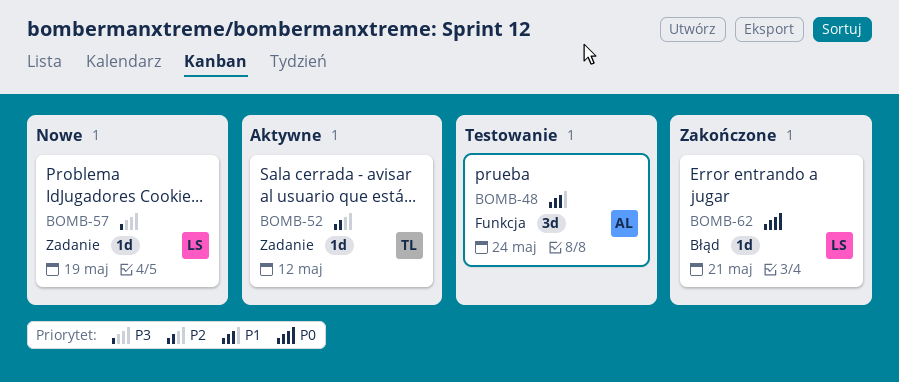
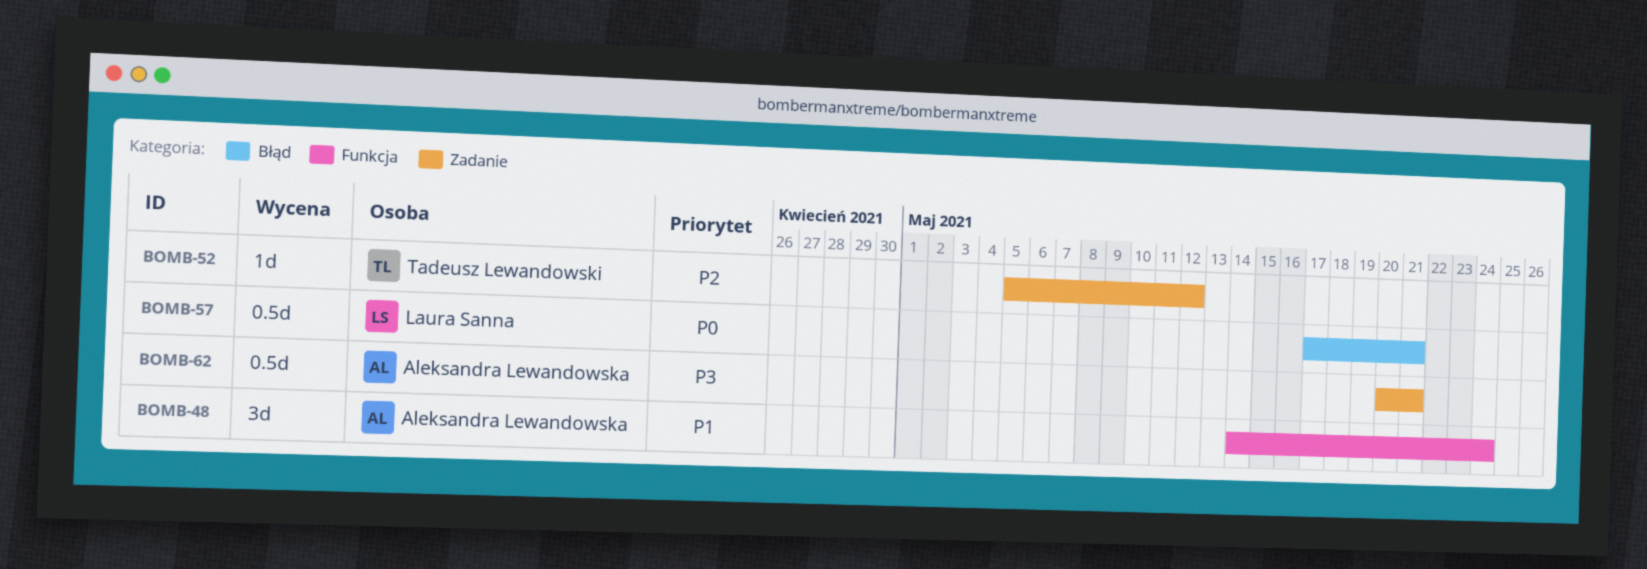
BOMB-57, priority: P3 -> P0
BOMB-57, label: Zadanie -> Błąd
BOMB-57, estimate: 1d -> 0.5d
BOMB-57, due: May 19 -> May 21
BOMB-62, owner: Laura Sanna -> Aleksandra Lewandowska
BOMB-62, priority: P0 -> P3
BOMB-62, label: Błąd -> Zadanie
BOMB-62, estimate: 1d -> 0.5d

